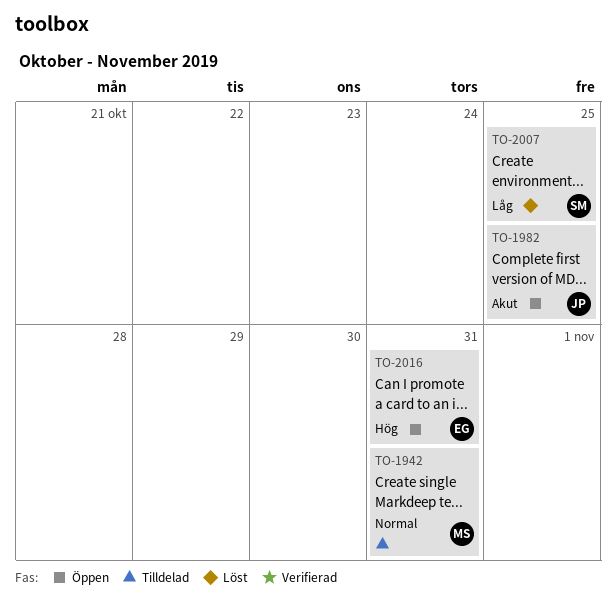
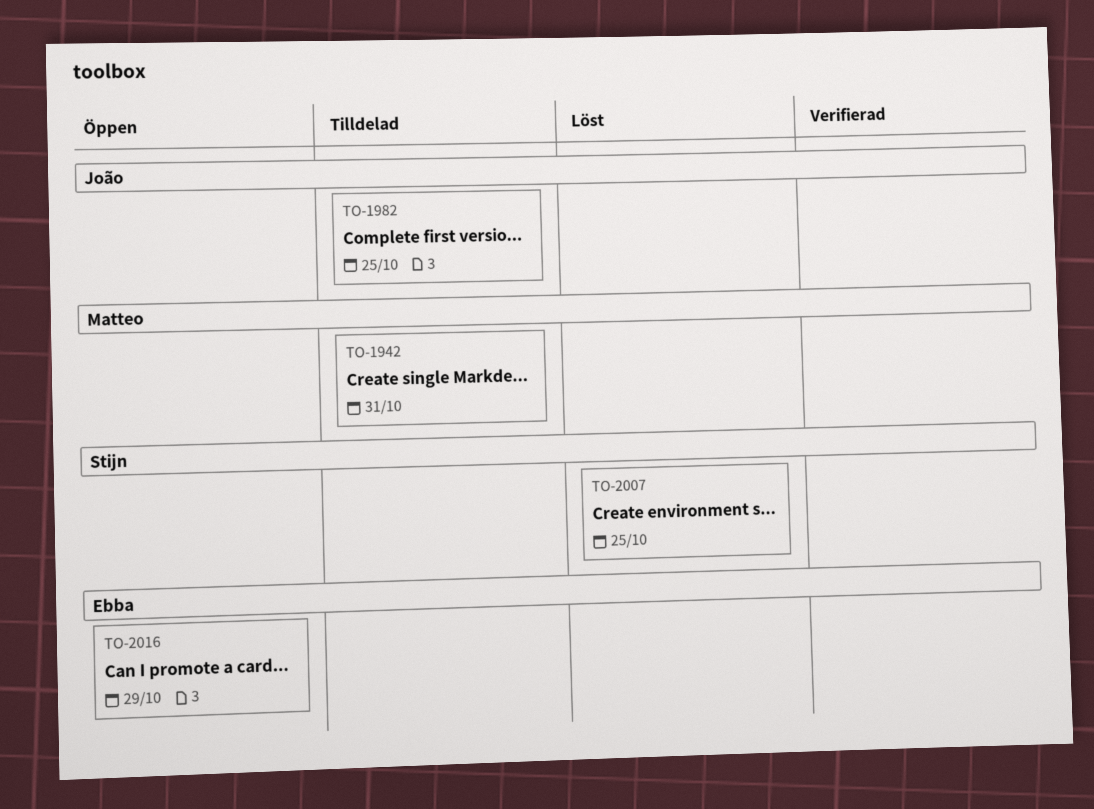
TO-1982, status: Öppen -> Tilldelad
TO-2016, due: Oct 31 -> Oct 29

